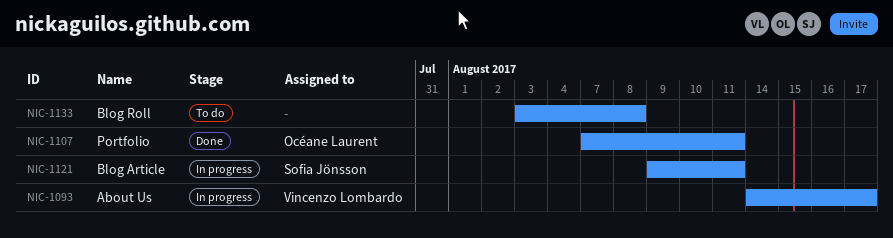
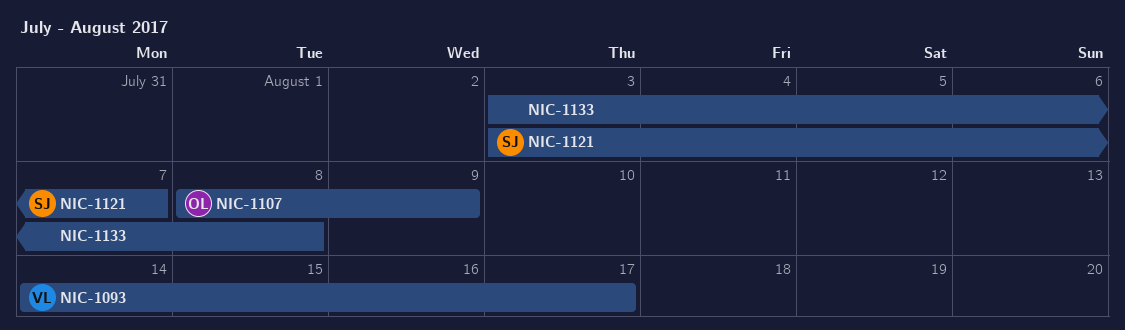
NIC-1107, start: Aug 7 -> Aug 8
NIC-1107, due: Aug 11 -> Aug 9
NIC-1121, start: Aug 9 -> Aug 3
NIC-1121, due: Aug 11 -> Aug 7

